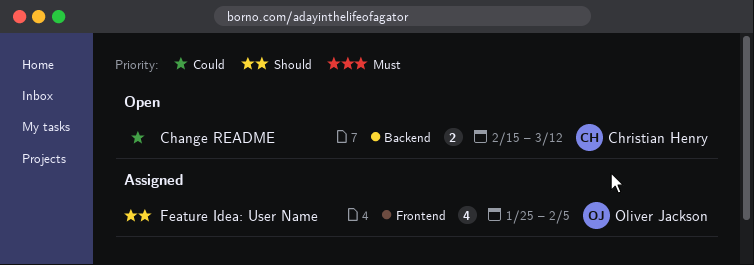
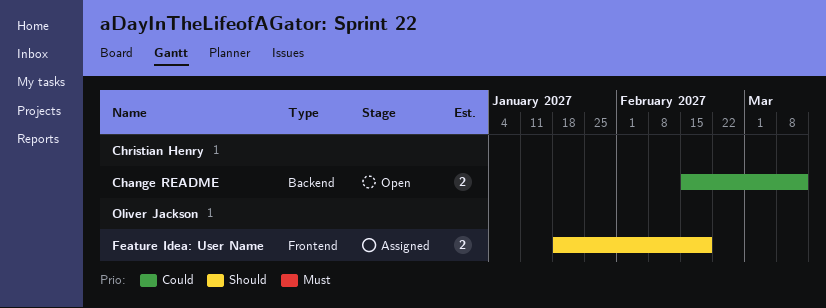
Feature Idea: User Name, estimate: 4 -> 2
Feature Idea: User Name, start: Jan 25 -> Jan 18
Feature Idea: User Name, due: Feb 5 -> Feb 19

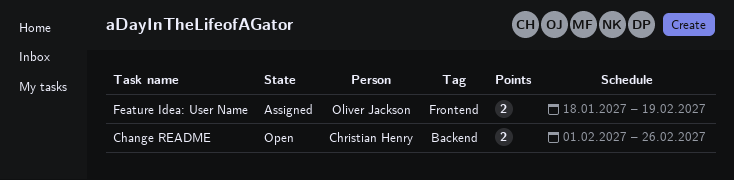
Change README, start: Feb 15 -> Feb 1
Change README, due: Mar 12 -> Feb 26

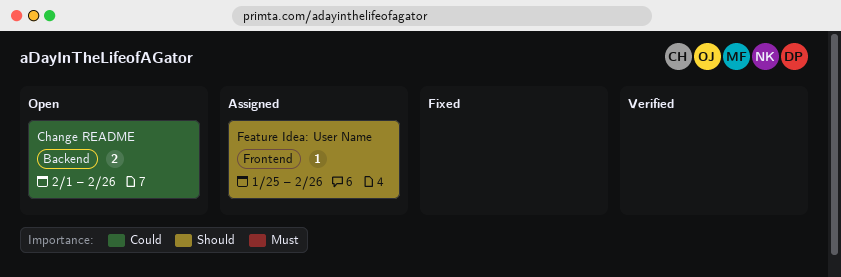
Feature Idea: User Name, estimate: 2 -> 1
Feature Idea: User Name, start: Jan 18 -> Jan 25
Feature Idea: User Name, due: Feb 19 -> Feb 26

